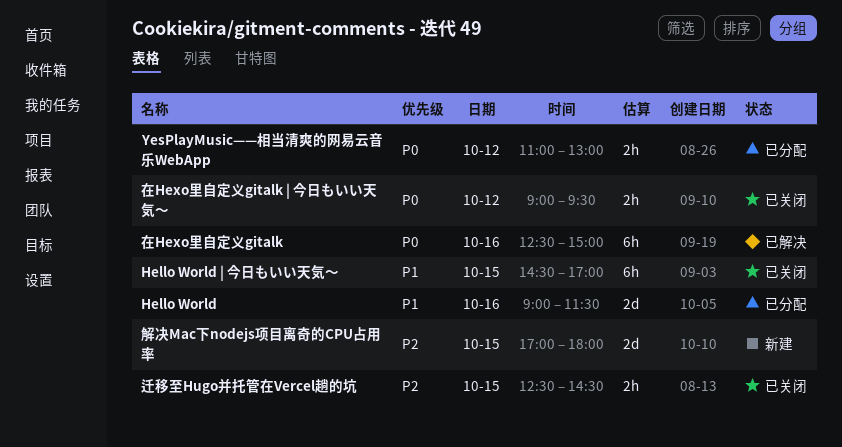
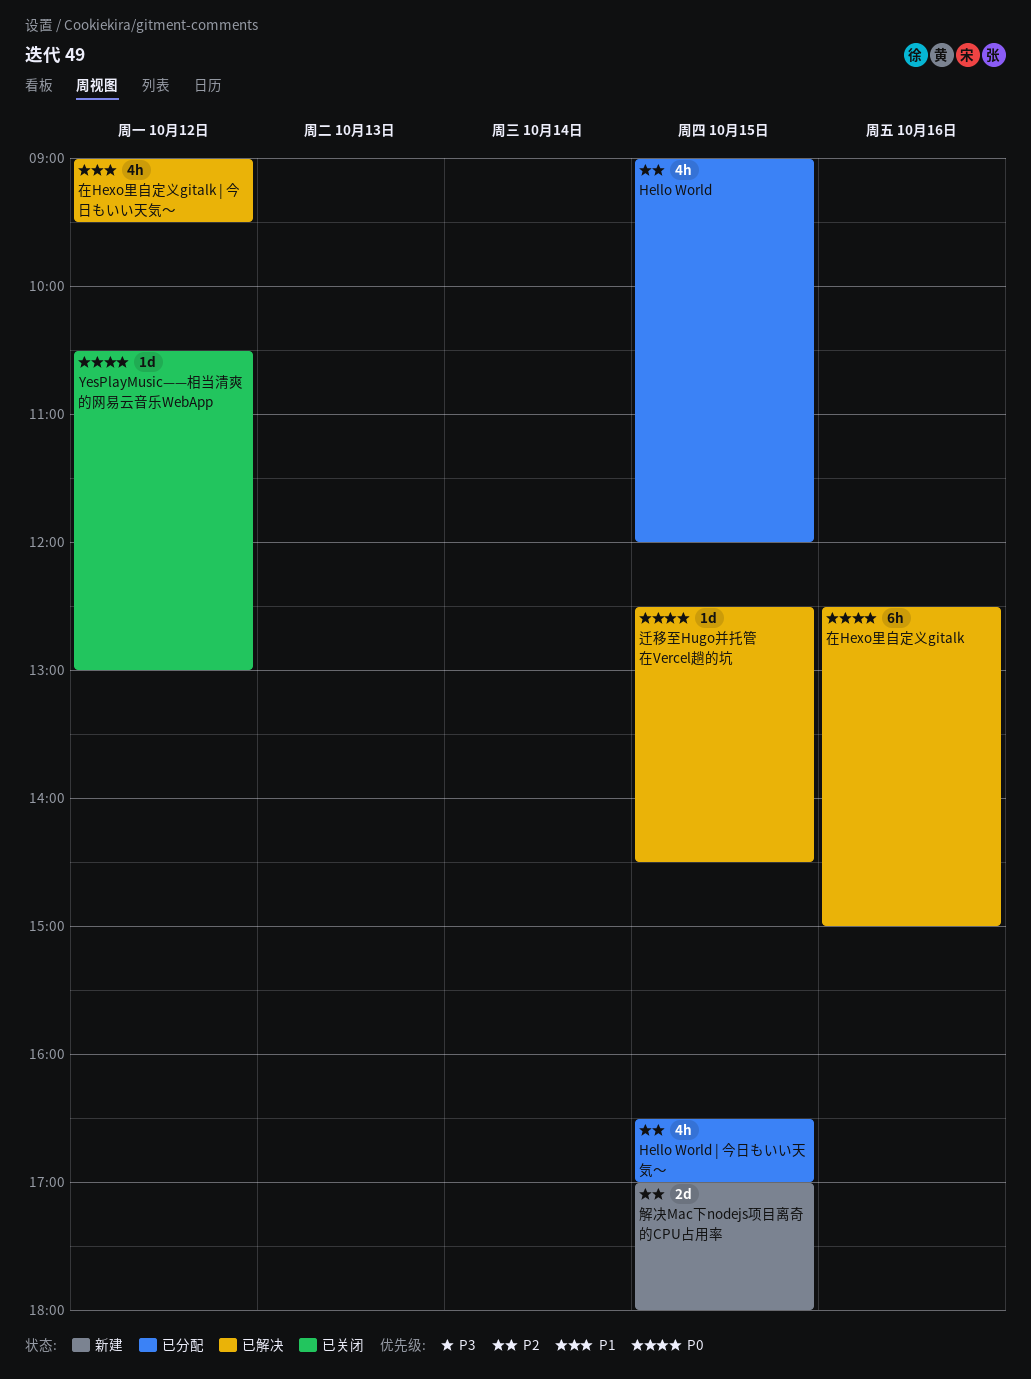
Hello World, priority: P1 -> P2
Hello World, estimate: 2d -> 4h
Hello World, day: Oct 16 -> Oct 15
Hello World, ends: 11:30 -> 12:00
Hello World | 今日もいい天気〜, status: 已关闭 -> 已分配
Hello World | 今日もいい天気〜, priority: P1 -> P2
Hello World | 今日もいい天気〜, estimate: 6h -> 4h
Hello World | 今日もいい天気〜, begins: 14:30 -> 16:30
YesPlayMusic——相当清爽的网易云音乐WebApp, status: 已分配 -> 已关闭
YesPlayMusic——相当清爽的网易云音乐WebApp, estimate: 2h -> 1d
YesPlayMusic——相当清爽的网易云音乐WebApp, begins: 11:00 -> 10:30
在Hexo里自定义gitalk | 今日もいい天気〜, status: 已关闭 -> 已解决
在Hexo里自定义gitalk | 今日もいい天気〜, priority: P0 -> P1
在Hexo里自定义gitalk | 今日もいい天気〜, estimate: 2h -> 4h
迁移至Hugo并托管在Vercel趟的坑, status: 已关闭 -> 已解决
迁移至Hugo并托管在Vercel趟的坑, priority: P2 -> P0
迁移至Hugo并托管在Vercel趟的坑, estimate: 2h -> 1d

